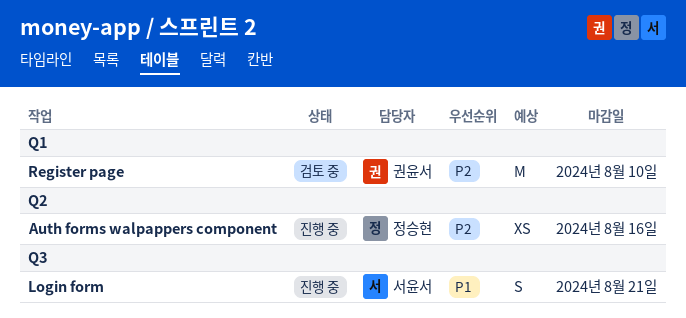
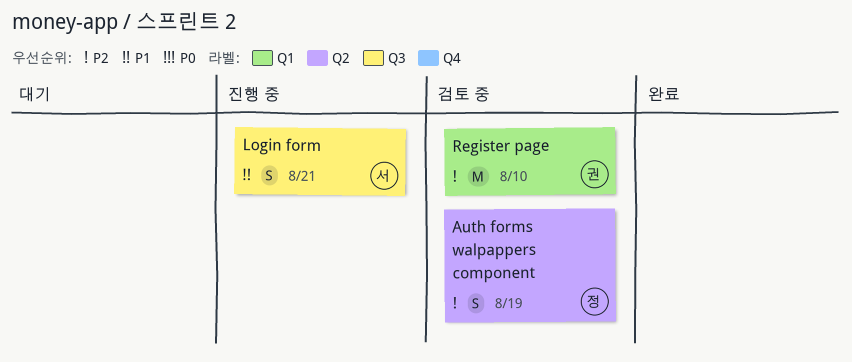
Auth forms walpappers component, status: 진행 중 -> 검토 중
Auth forms walpappers component, estimate: XS -> S
Auth forms walpappers component, due: Aug 16 -> Aug 19

